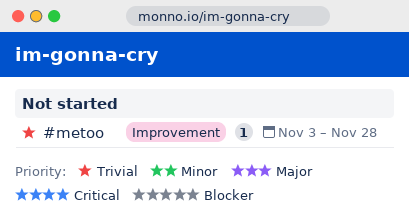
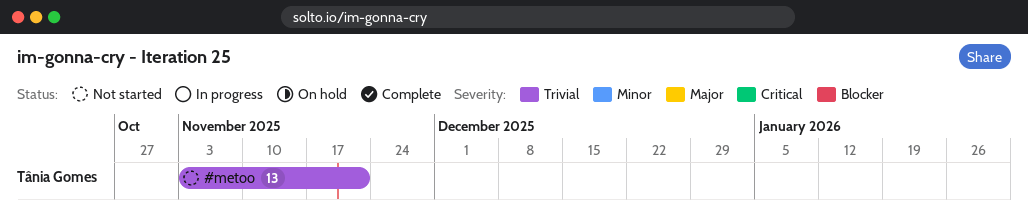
#metoo, estimate: 1 -> 13
#metoo, due: Nov 28 -> Nov 21

